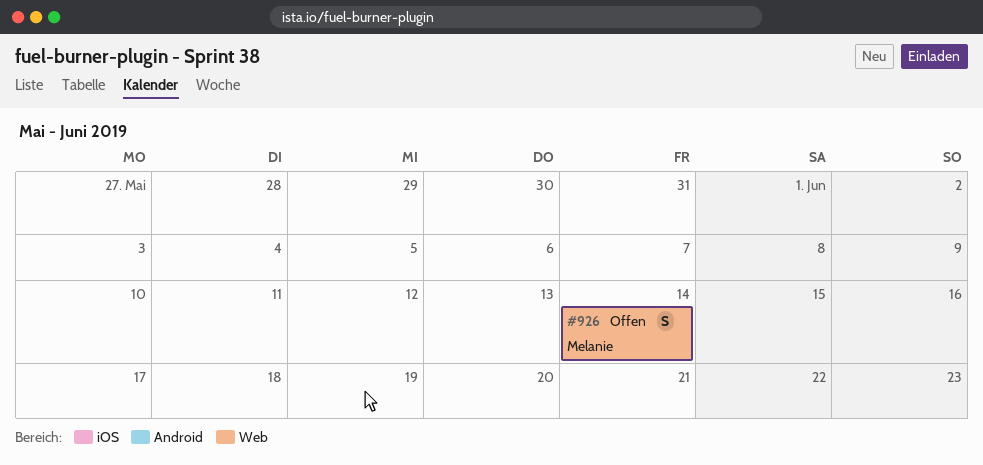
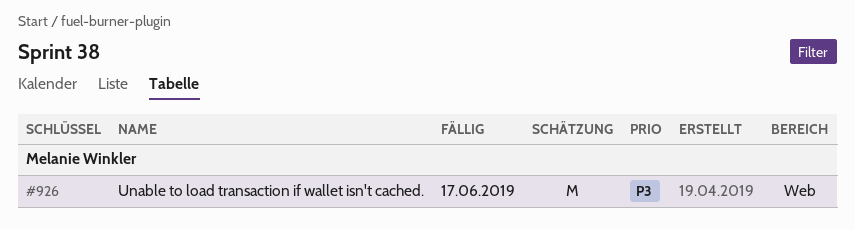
#926, estimate: S -> M
#926, due: Jun 14 -> Jun 17

